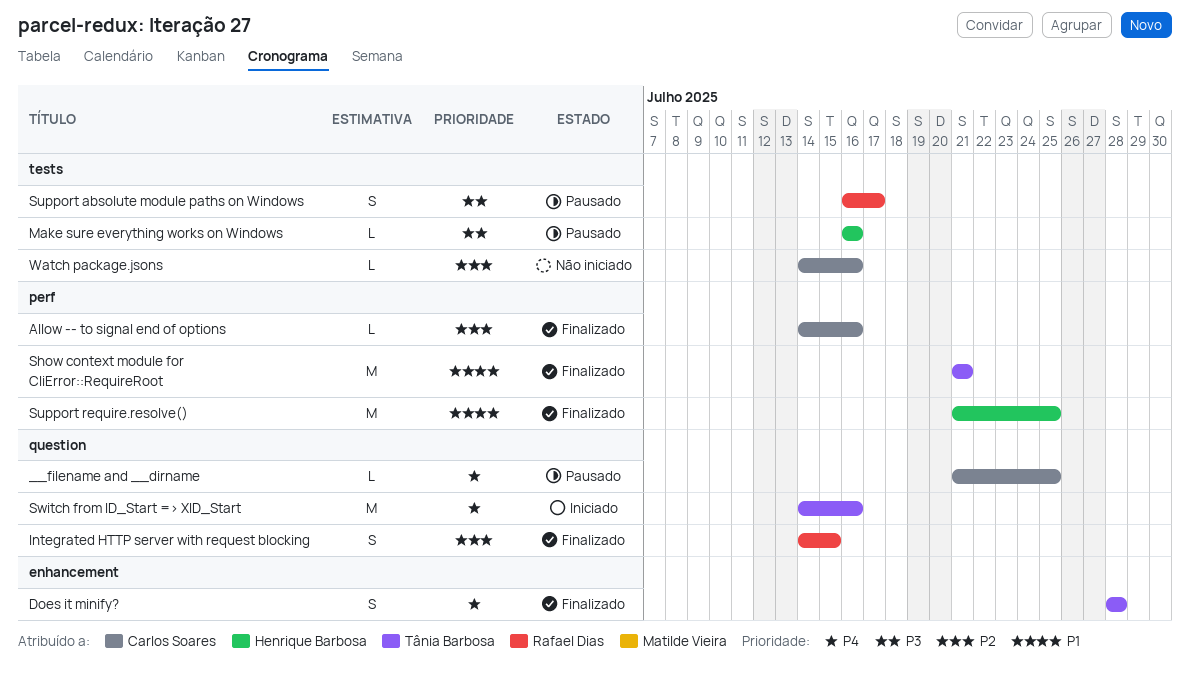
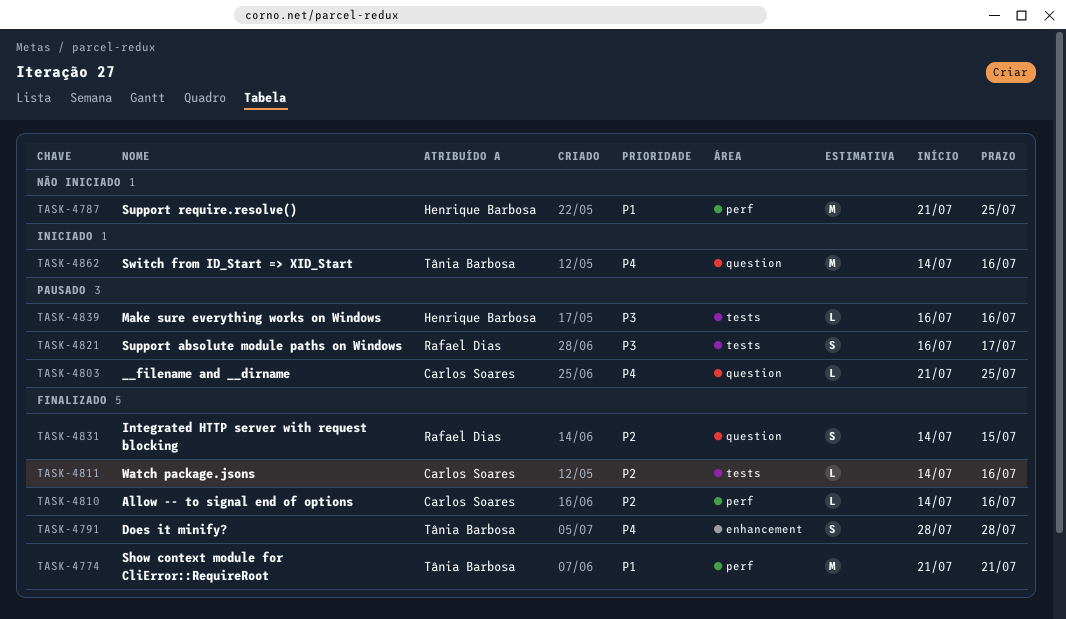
Support require.resolve(), status: Finalizado -> Não iniciado
Watch package.jsons, status: Não iniciado -> Finalizado

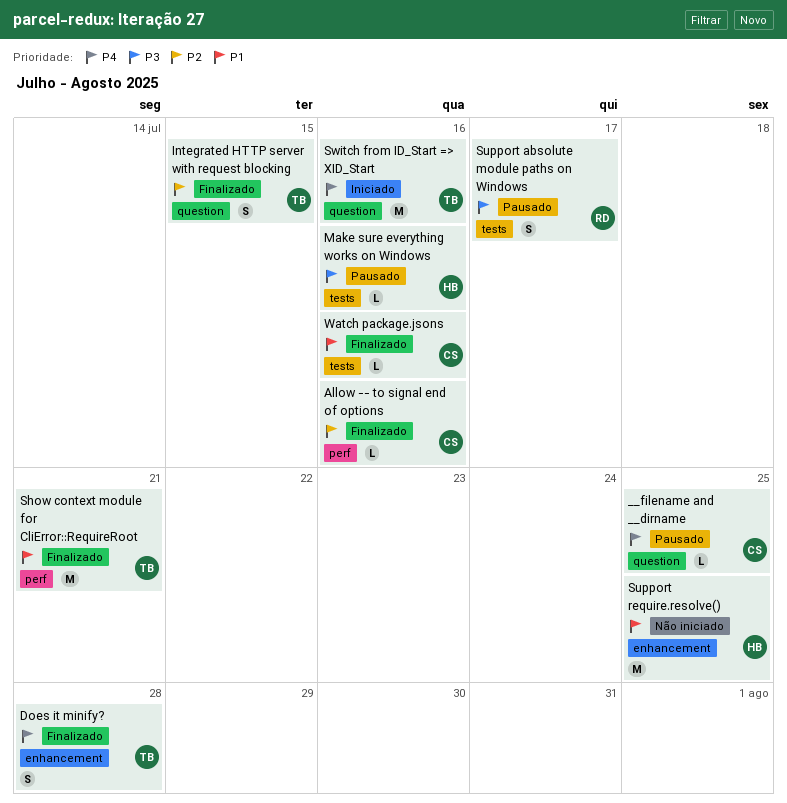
Integrated HTTP server with request blocking, owner: Rafael Dias -> Tânia Barbosa
Support require.resolve(), label: perf -> enhancement
Watch package.jsons, priority: P2 -> P1

